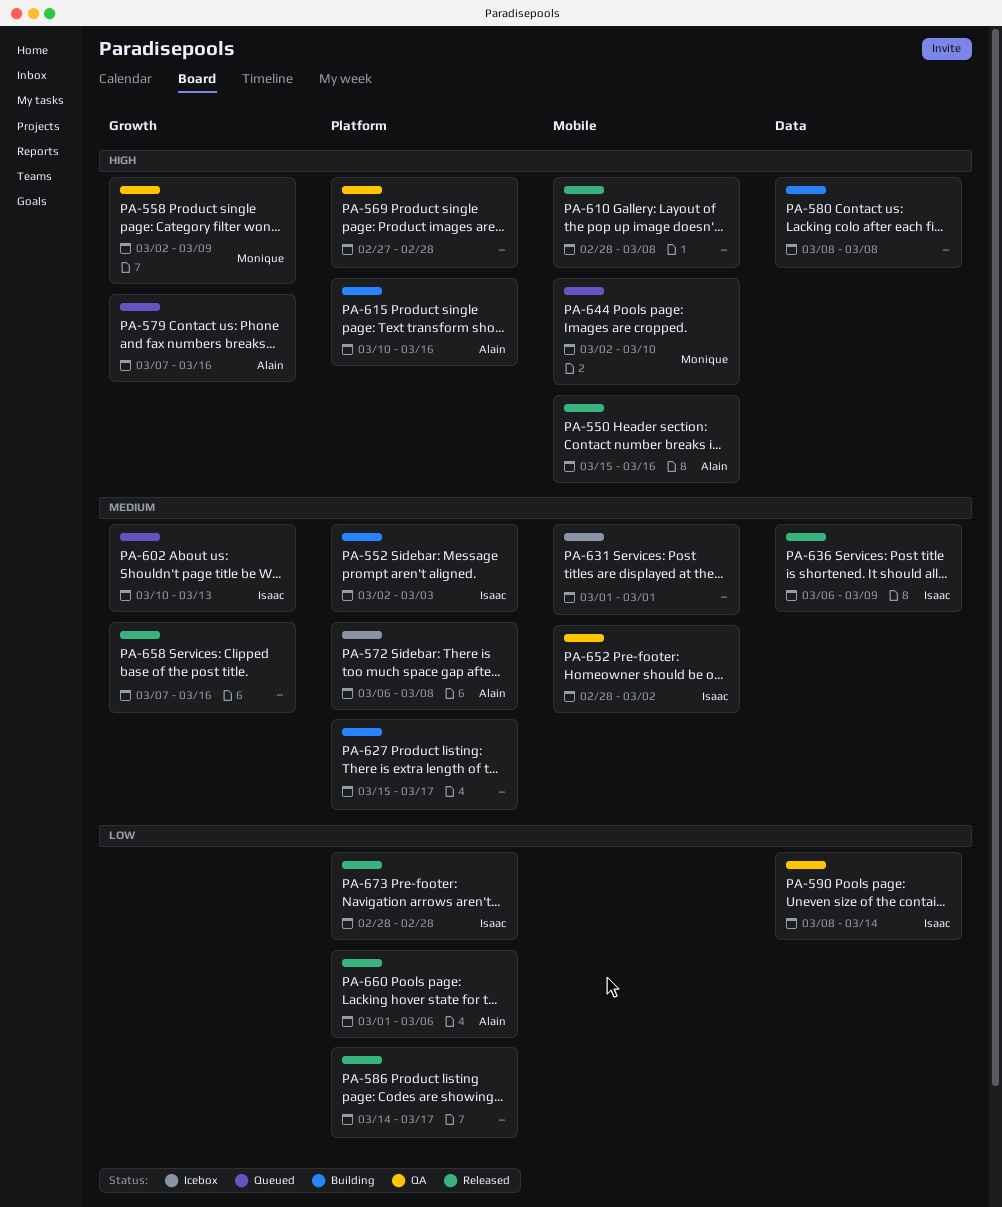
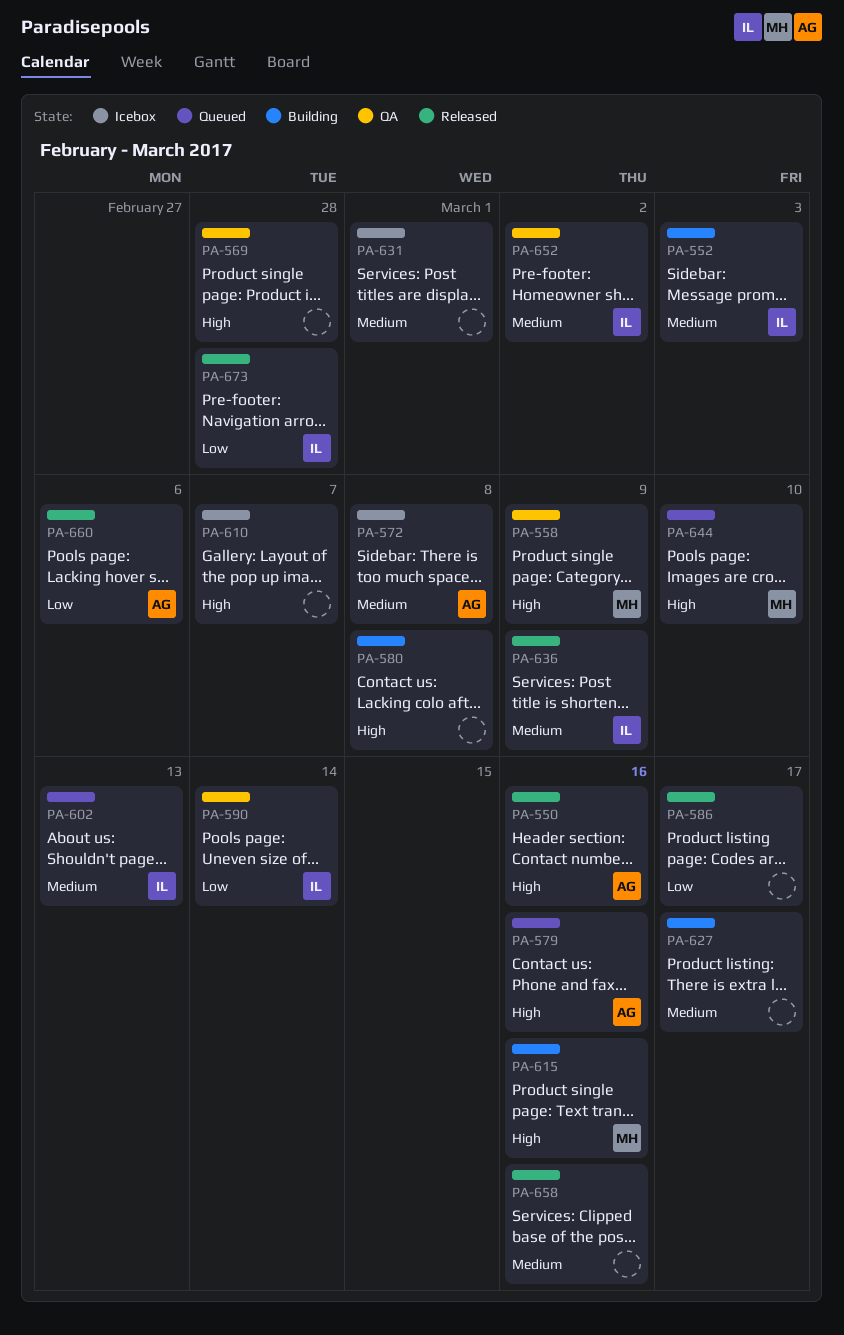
PA-610, status: Released -> Icebox
PA-610, due: Mar 8 -> Mar 7
PA-615, owner: Alain -> Monique

